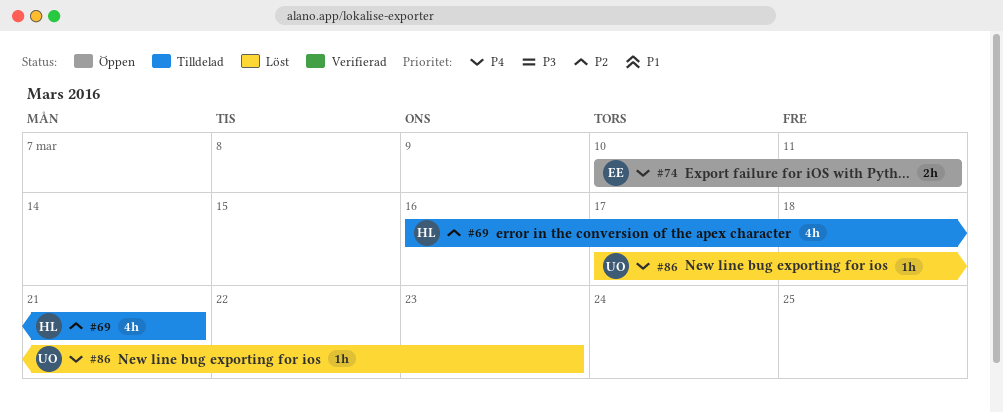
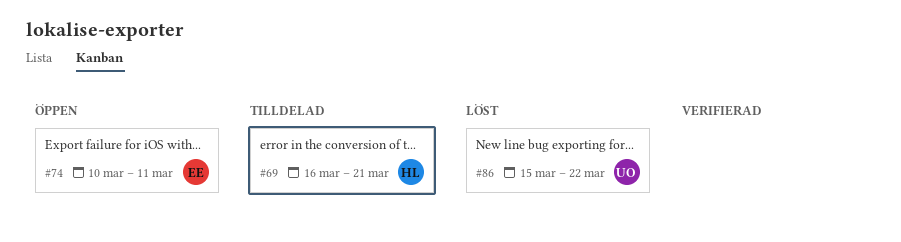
#86, start: Mar 17 -> Mar 15
#86, due: Mar 23 -> Mar 22

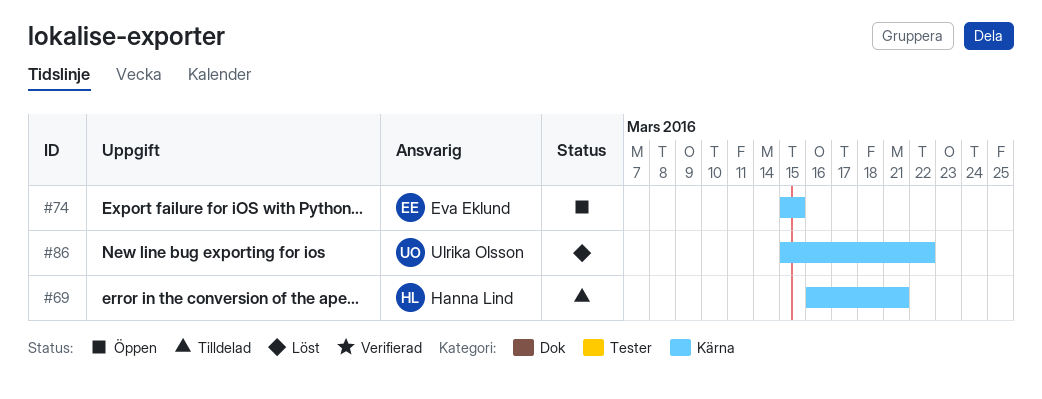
#74, start: Mar 10 -> Mar 15
#74, due: Mar 11 -> Mar 15

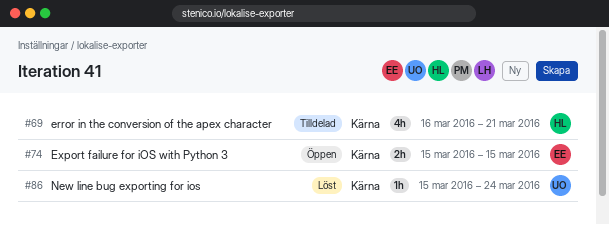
#86, due: Mar 22 -> Mar 24

